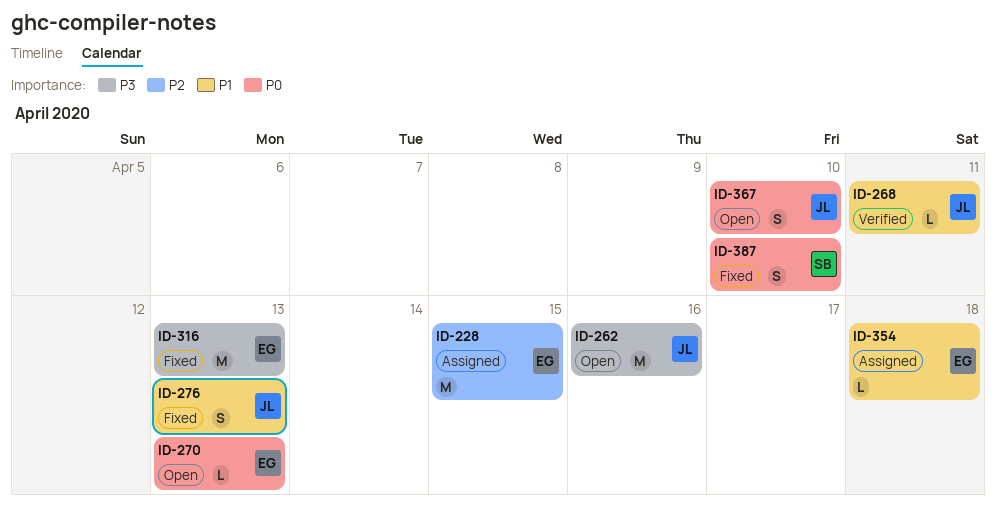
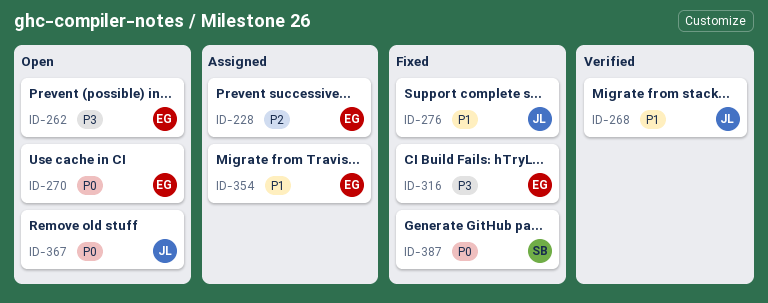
ID-262, owner: JL -> EG

